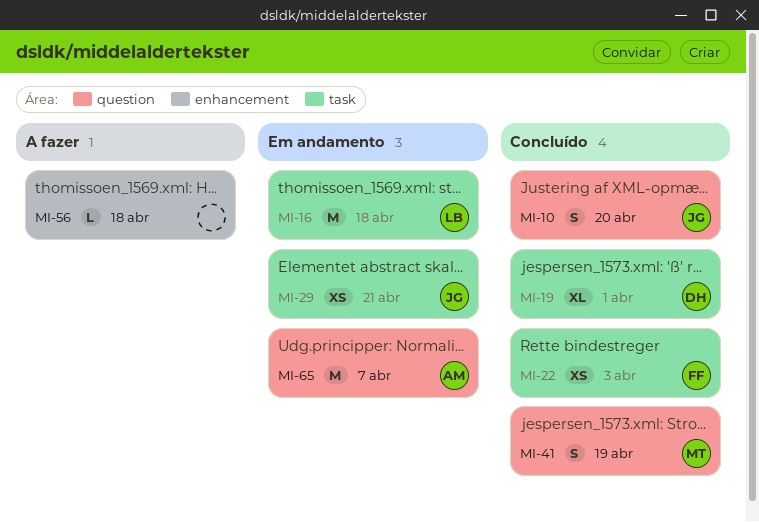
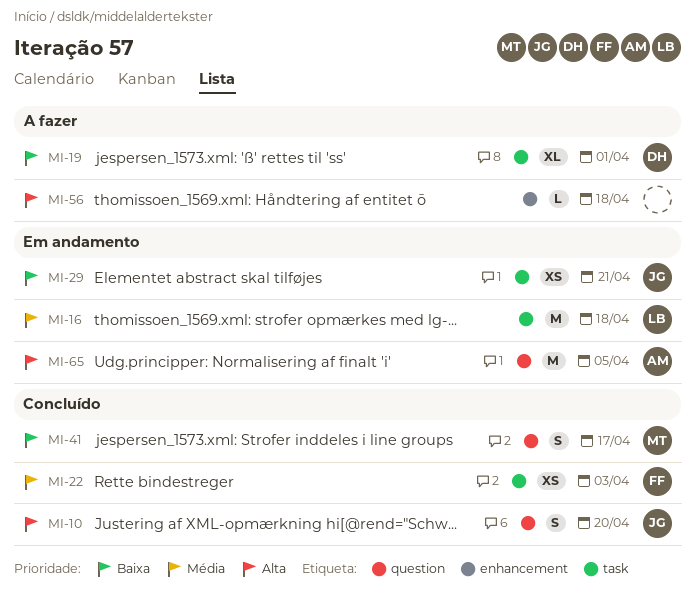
MI-19, status: Concluído -> A fazer
MI-41, due: Apr 19 -> Apr 17
MI-65, due: Apr 7 -> Apr 5

